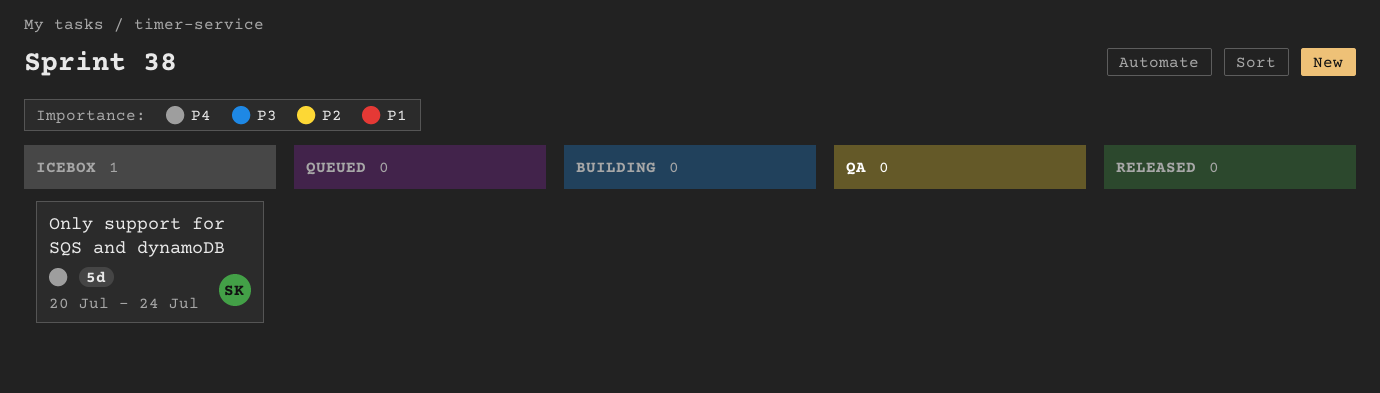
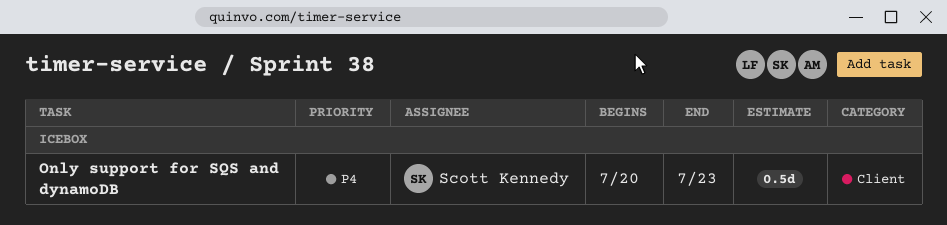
Only support for SQS and dynamoDB, estimate: 5d -> 0.5d
Only support for SQS and dynamoDB, due: Jul 24 -> Jul 23

